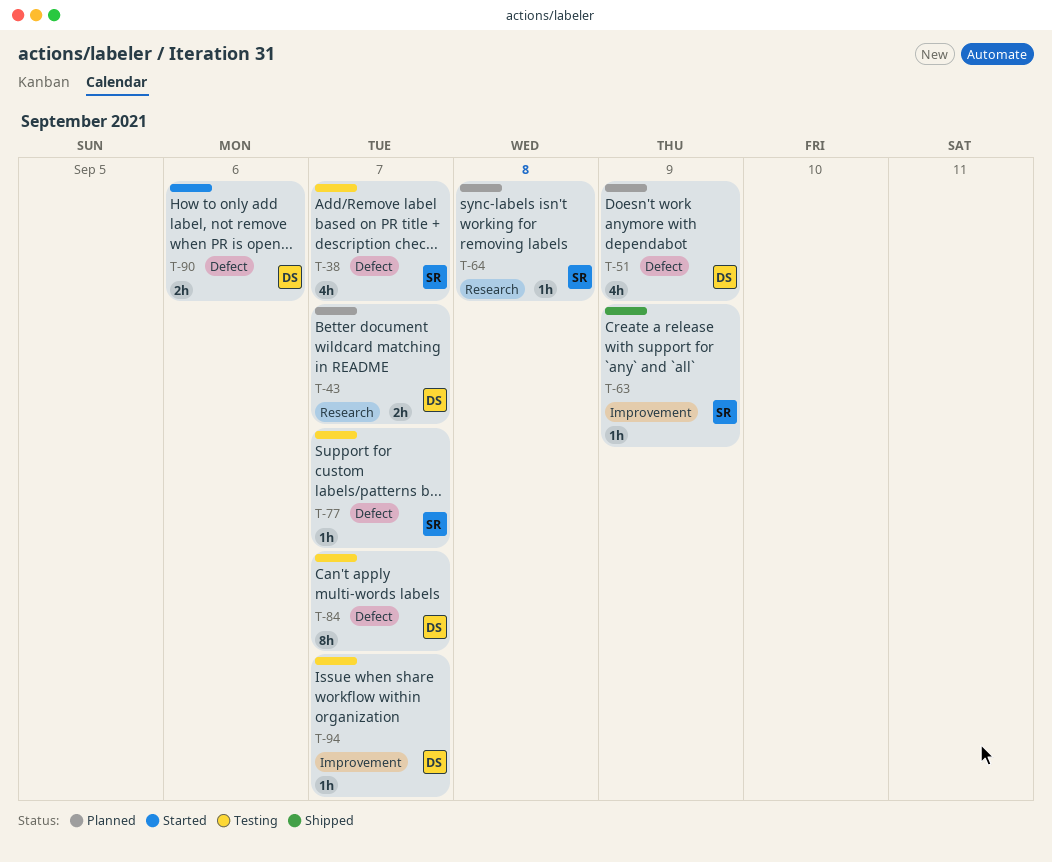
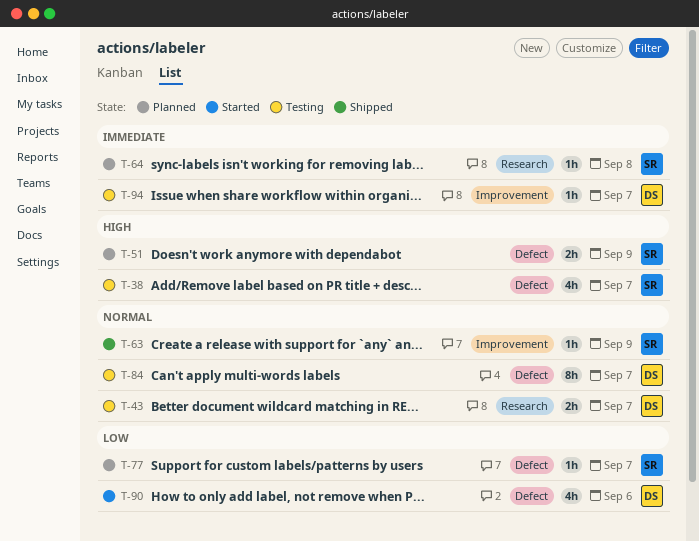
T-43, status: Planned -> Testing
T-51, owner: DS -> SR
T-51, estimate: 4h -> 2h
T-77, status: Testing -> Planned
T-90, estimate: 2h -> 4h

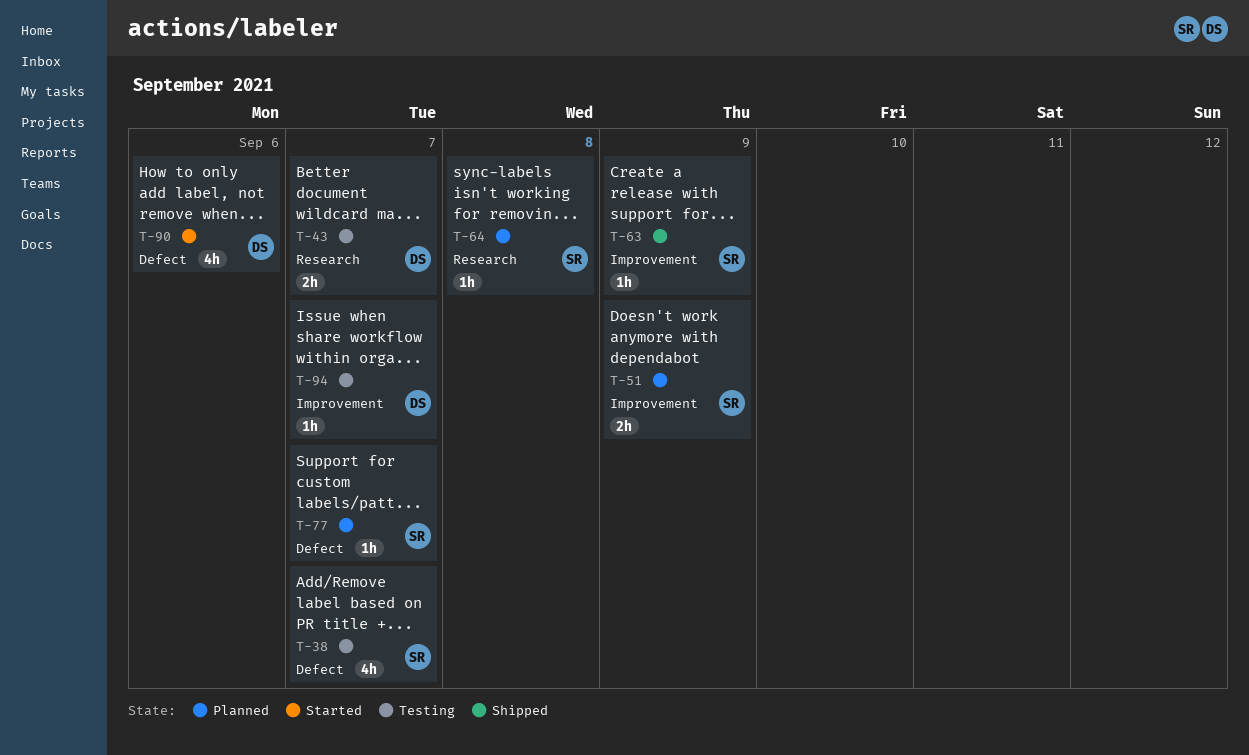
T-51, label: Defect -> Improvement
T-84: present -> none

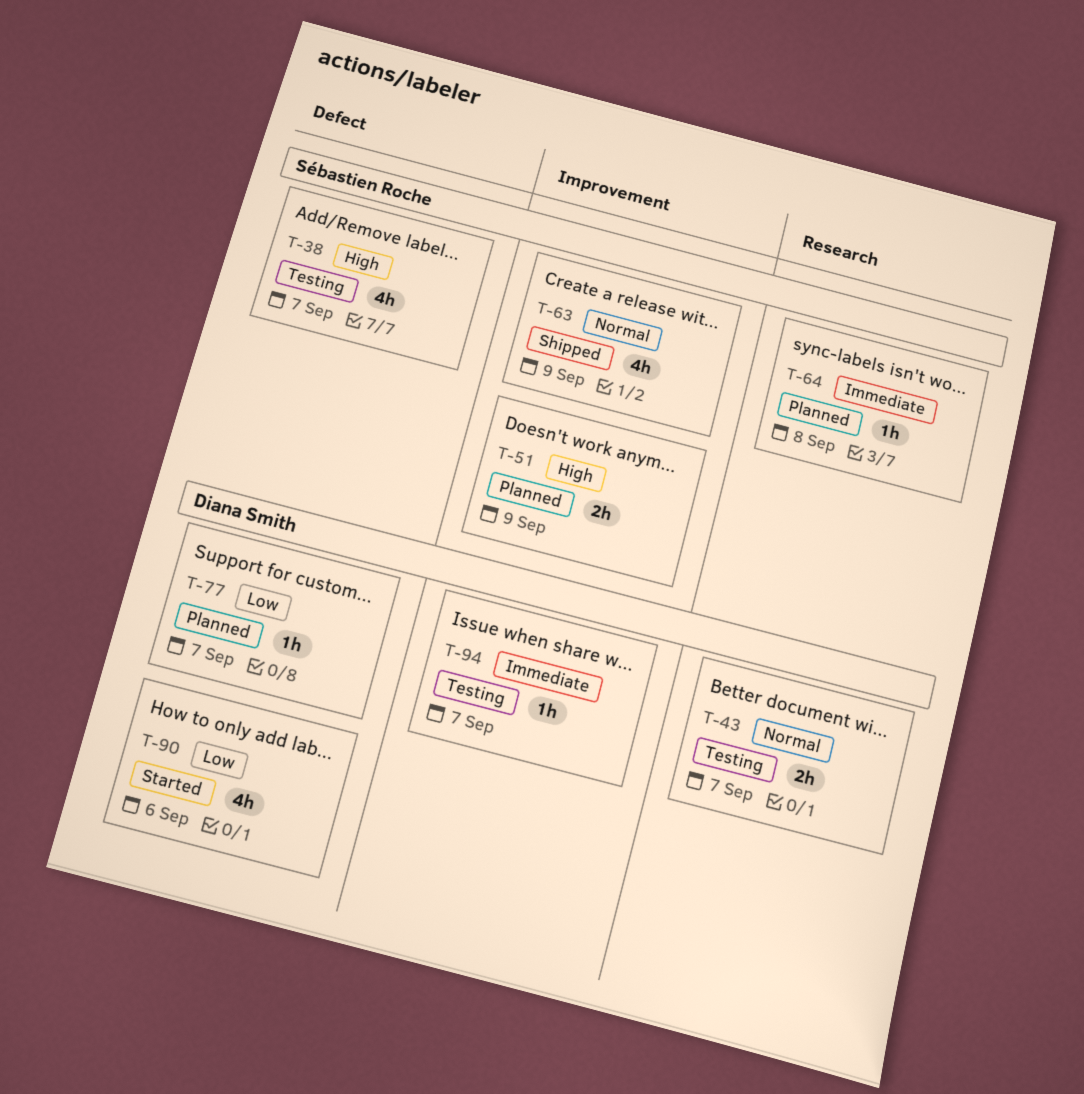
T-63, estimate: 1h -> 4h
T-77, owner: Sébastien Roche -> Diana Smith

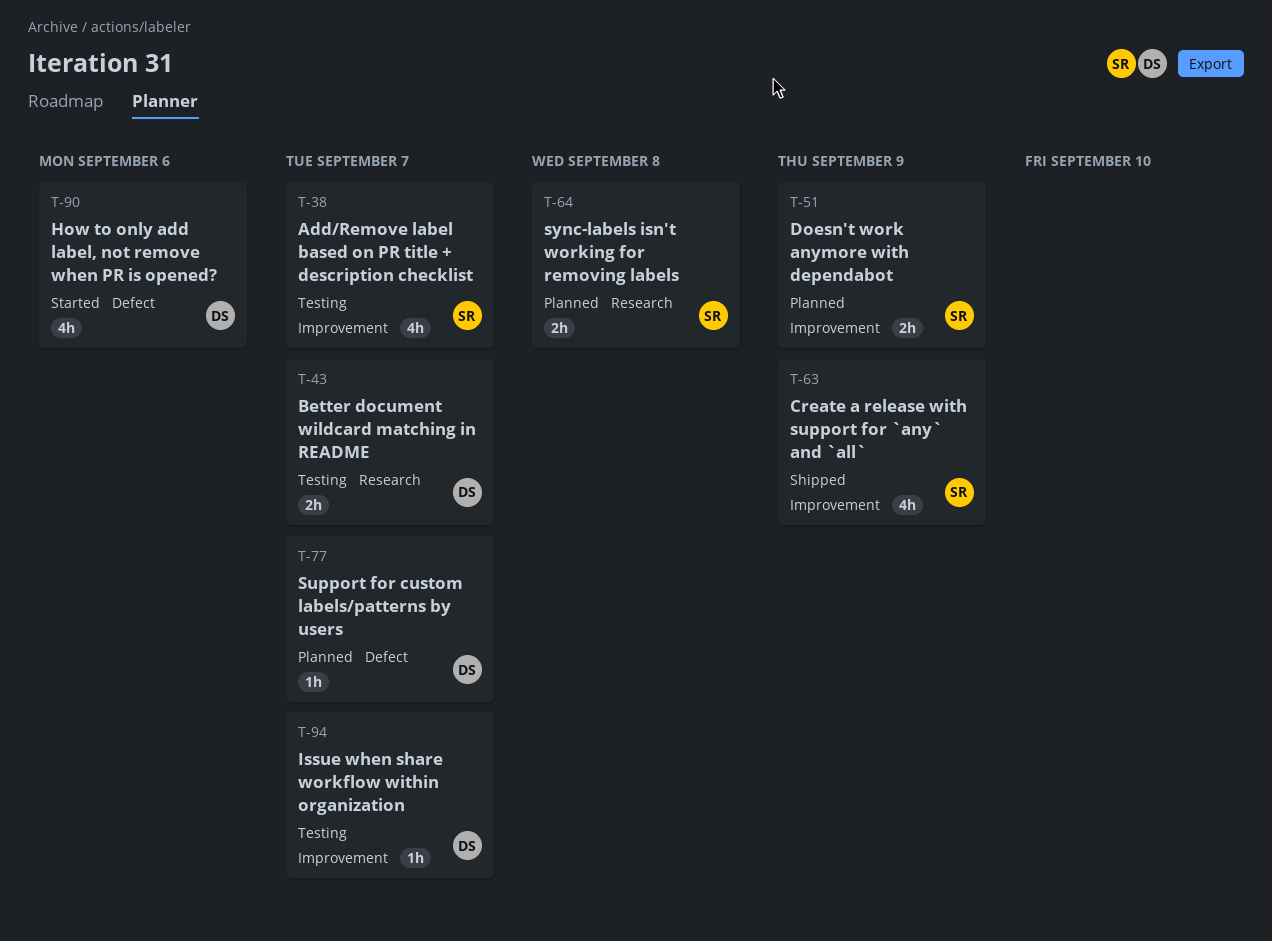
T-38, label: Defect -> Improvement
T-64, estimate: 1h -> 2h

